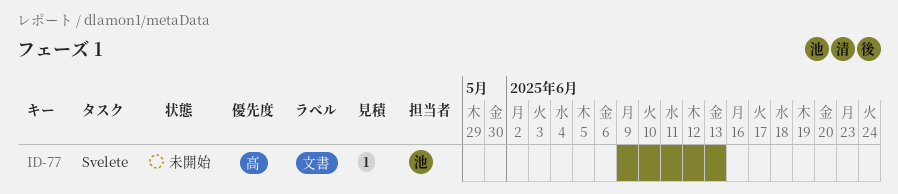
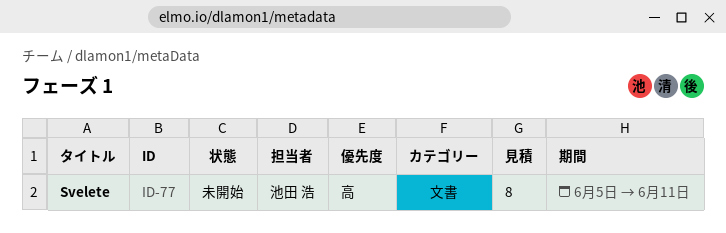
ID-77, estimate: 1 -> 8
ID-77, start: Jun 9 -> Jun 5
ID-77, due: Jun 13 -> Jun 11

